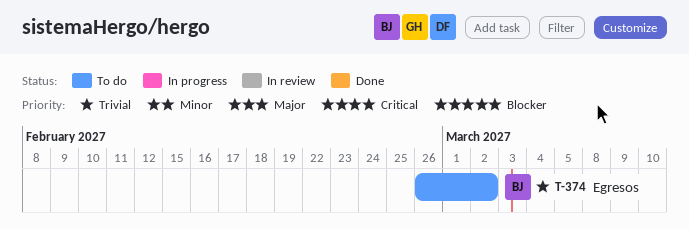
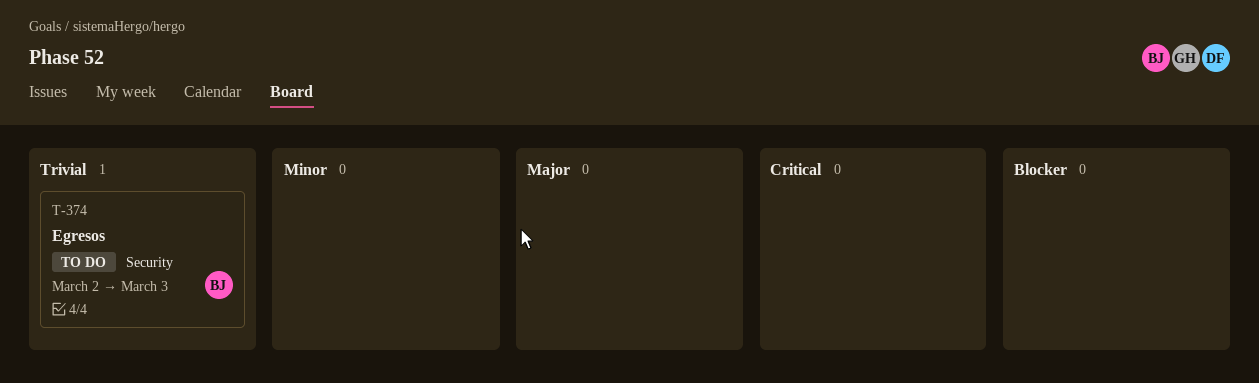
T-374, start: Feb 26 -> Mar 2
T-374, due: Mar 2 -> Mar 3

